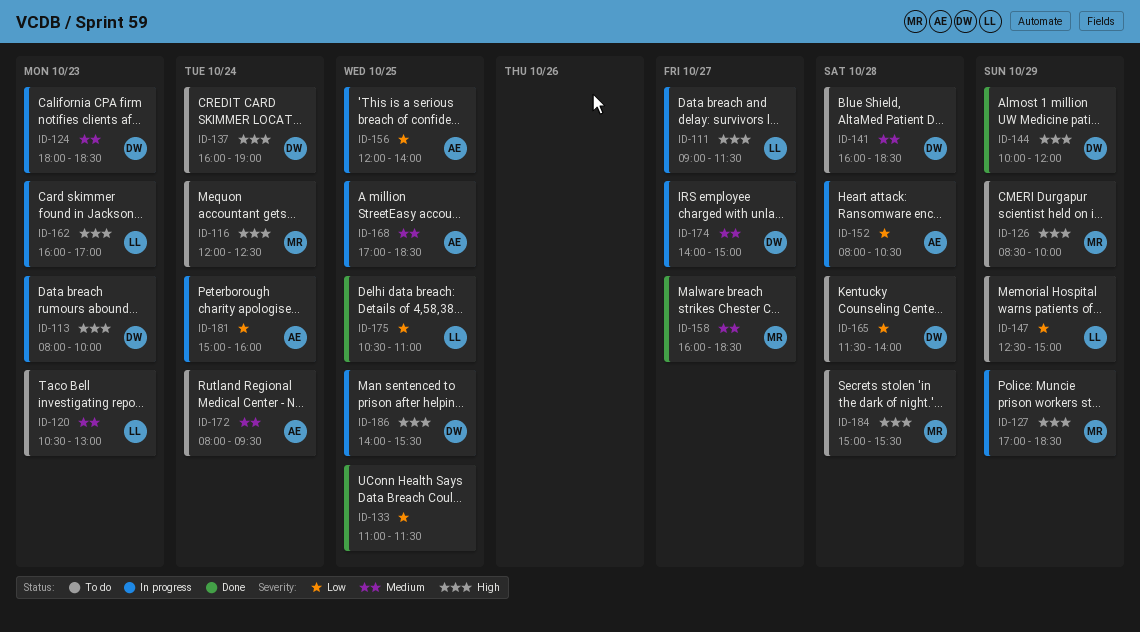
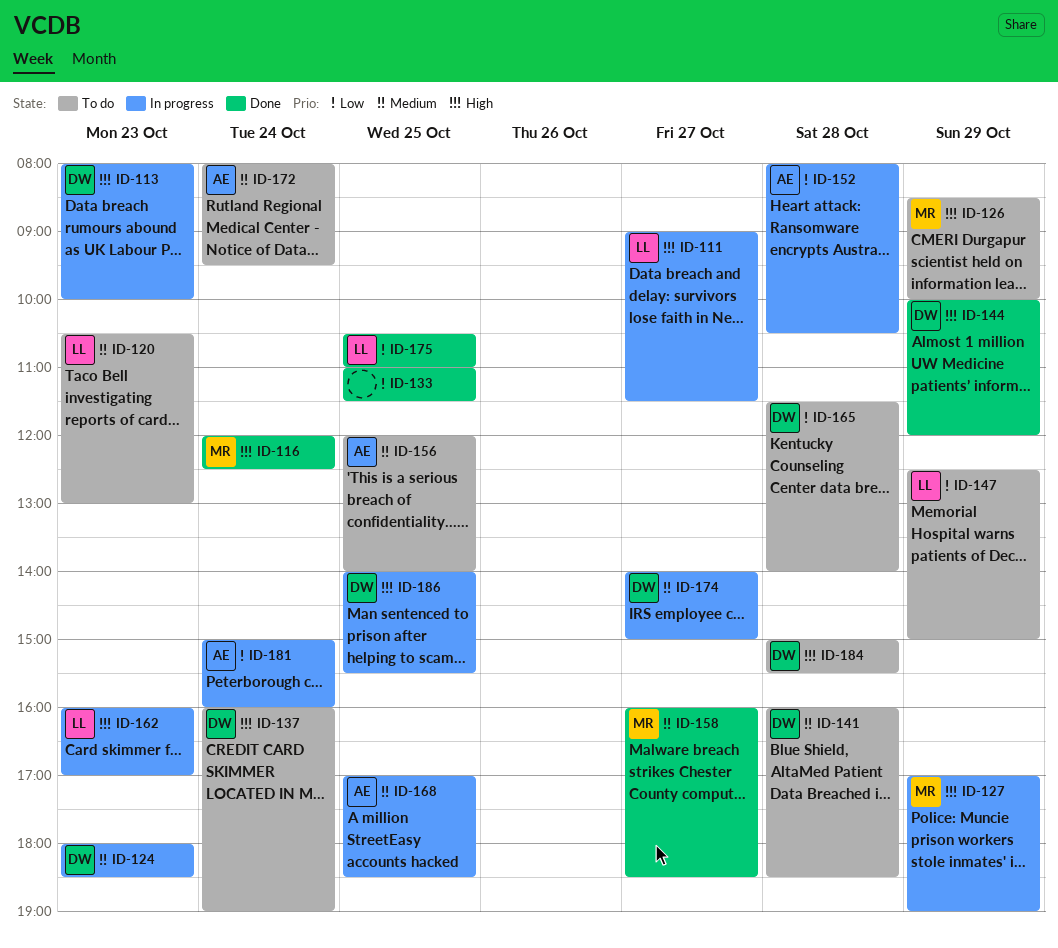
ID-116, status: To do -> Done
ID-127, ends: 18:30 -> 19:00
ID-156, status: In progress -> To do
ID-156, priority: Low -> Medium
ID-184, owner: MR -> DW

